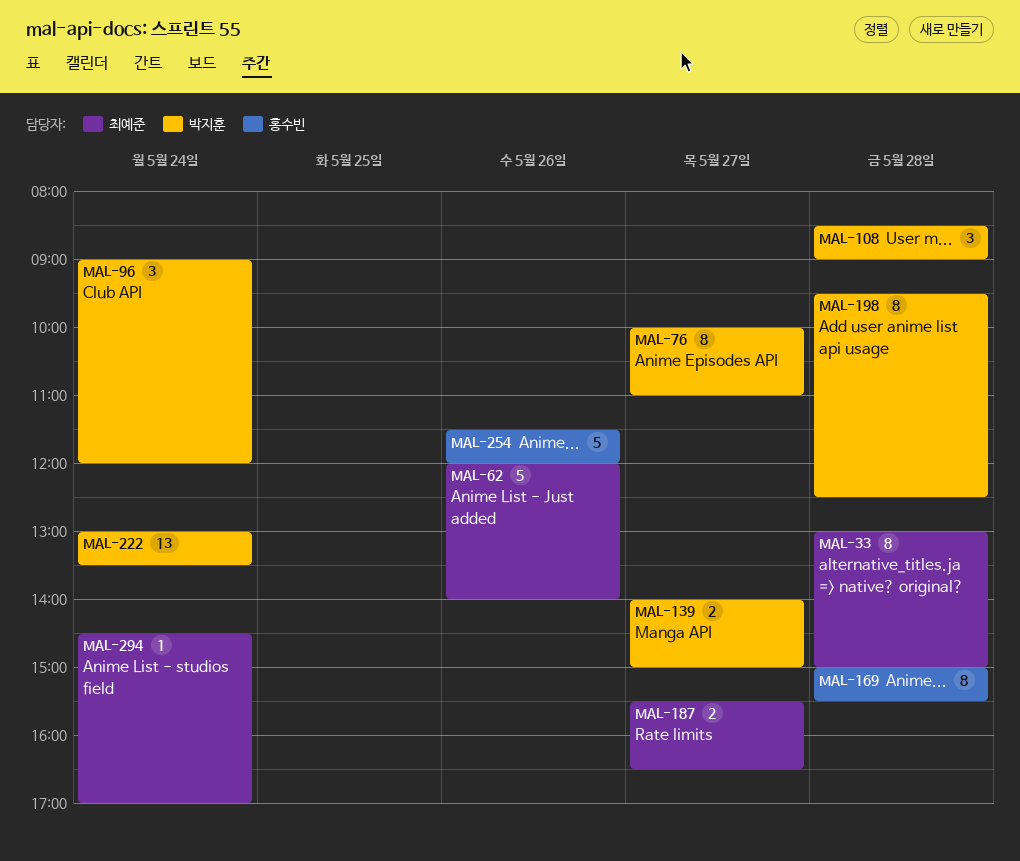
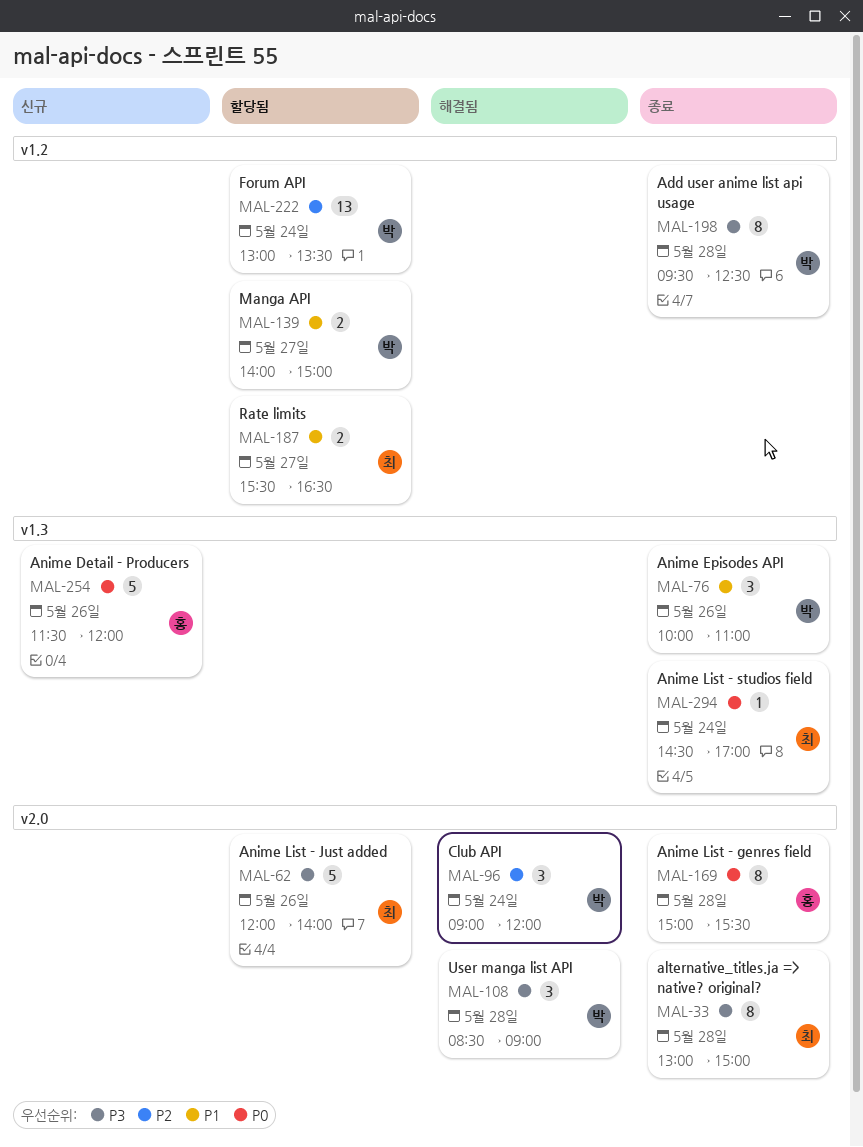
MAL-76, estimate: 8 -> 3
MAL-76, day: May 27 -> May 26

